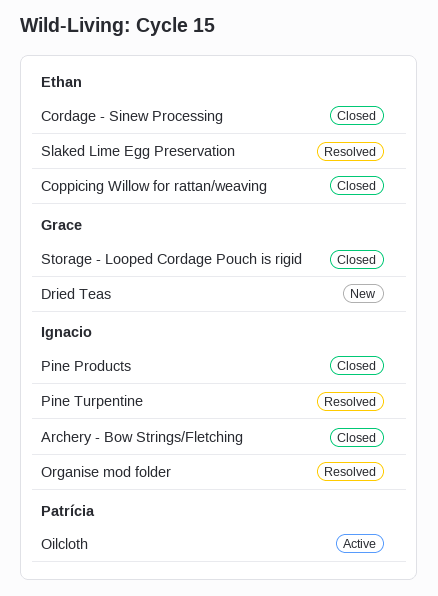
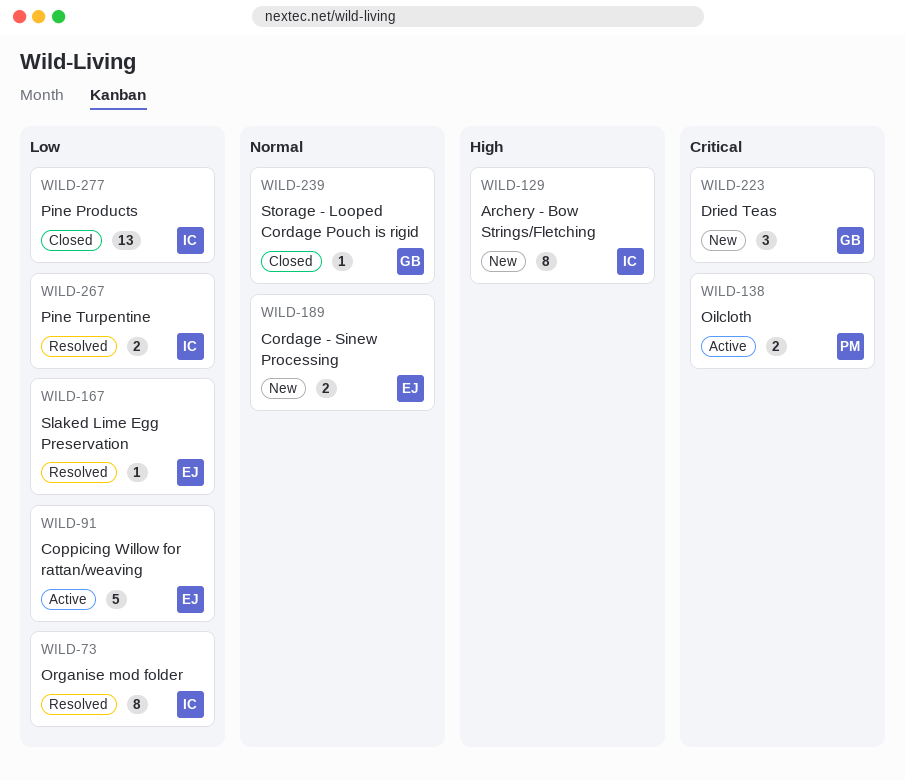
Archery - Bow Strings/Fletching, status: Closed -> New
Coppicing Willow for rattan/weaving, status: Closed -> Active
Cordage - Sinew Processing, status: Closed -> New

